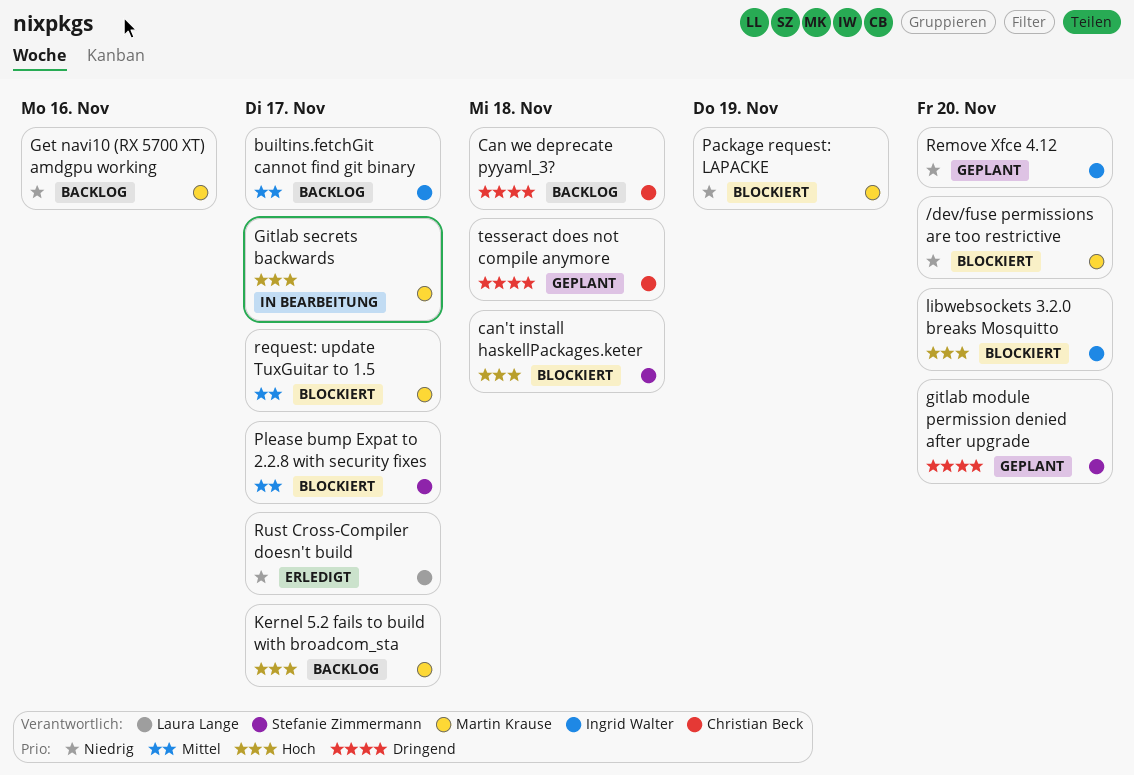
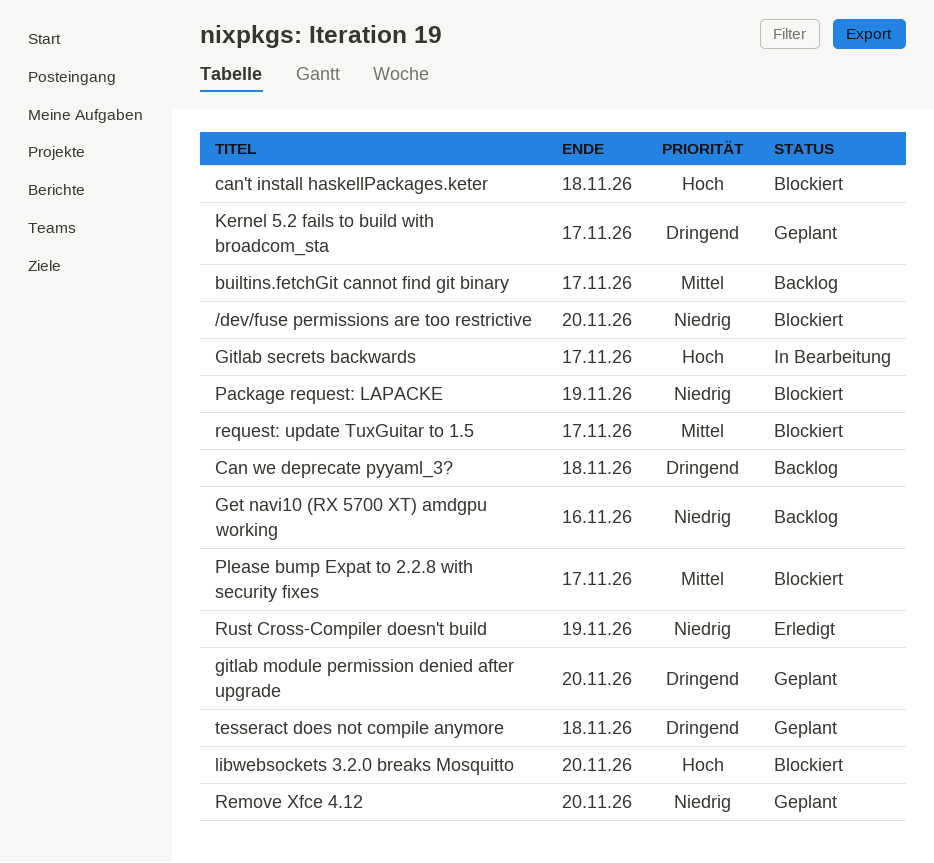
Kernel 5.2 fails to build with broadcom_sta, status: Backlog -> Geplant
Kernel 5.2 fails to build with broadcom_sta, priority: Hoch -> Dringend
Rust Cross-Compiler doesn't build, due: Nov 17 -> Nov 19

